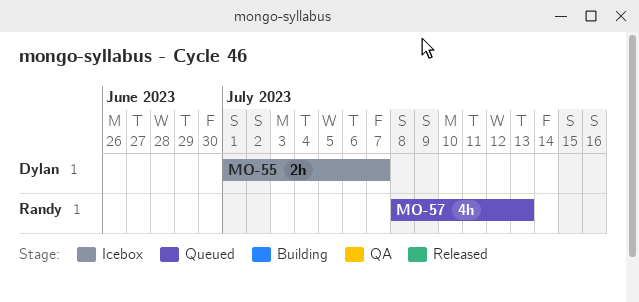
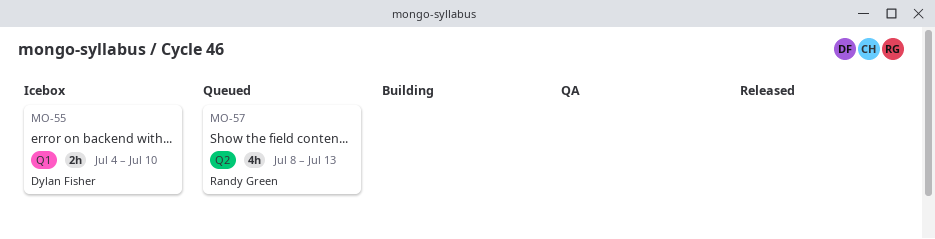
MO-55, start: Jul 1 -> Jul 4
MO-55, due: Jul 7 -> Jul 10

